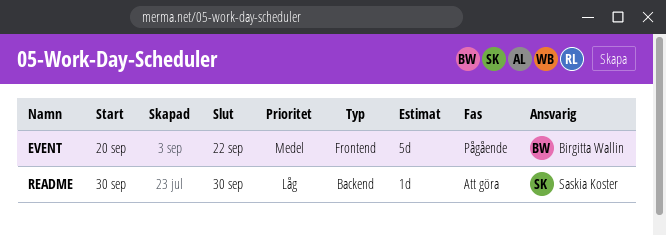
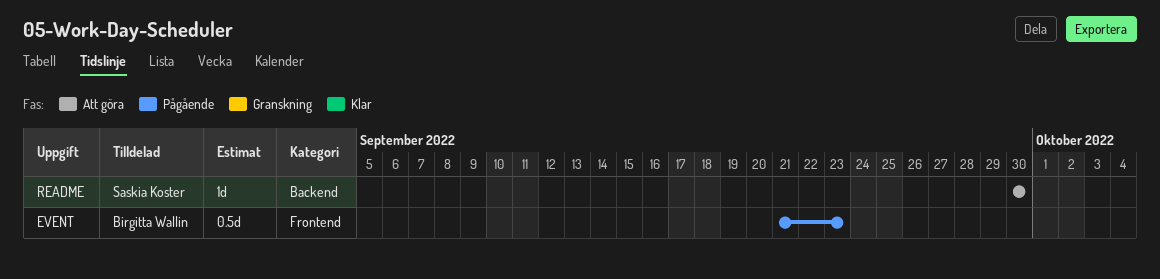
EVENT, estimate: 5d -> 0.5d
EVENT, start: Sep 20 -> Sep 21
EVENT, due: Sep 22 -> Sep 23

